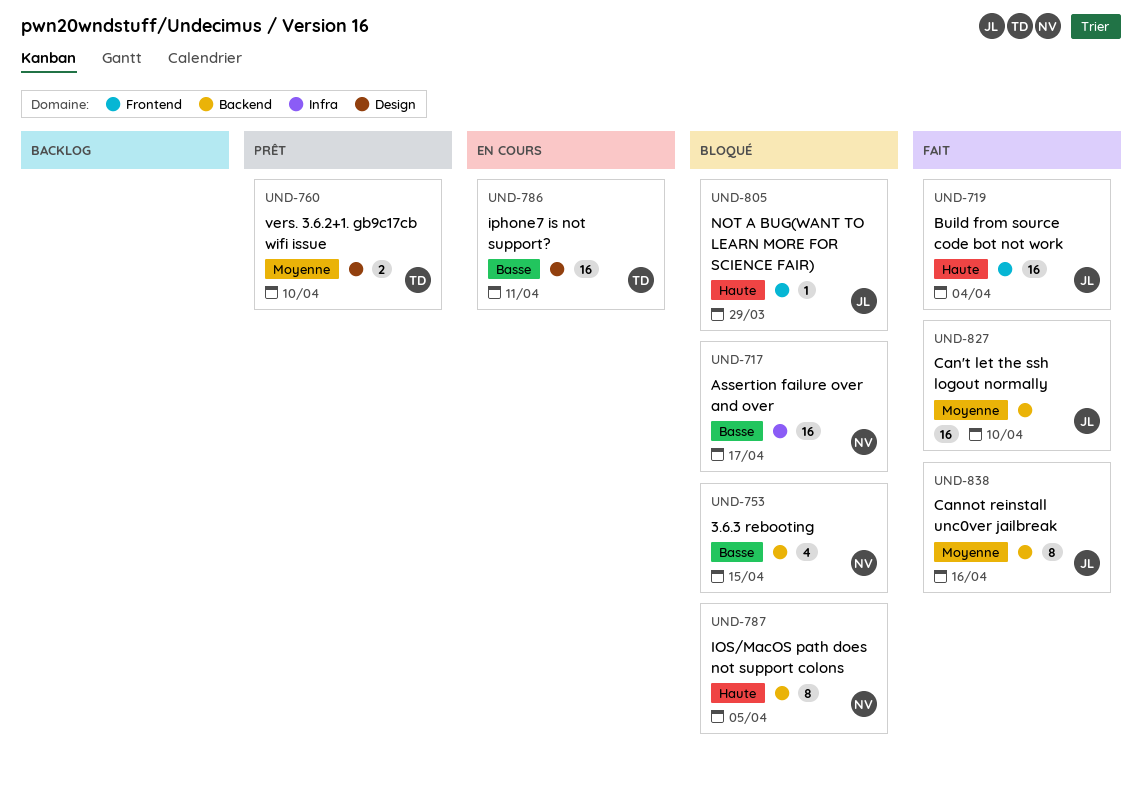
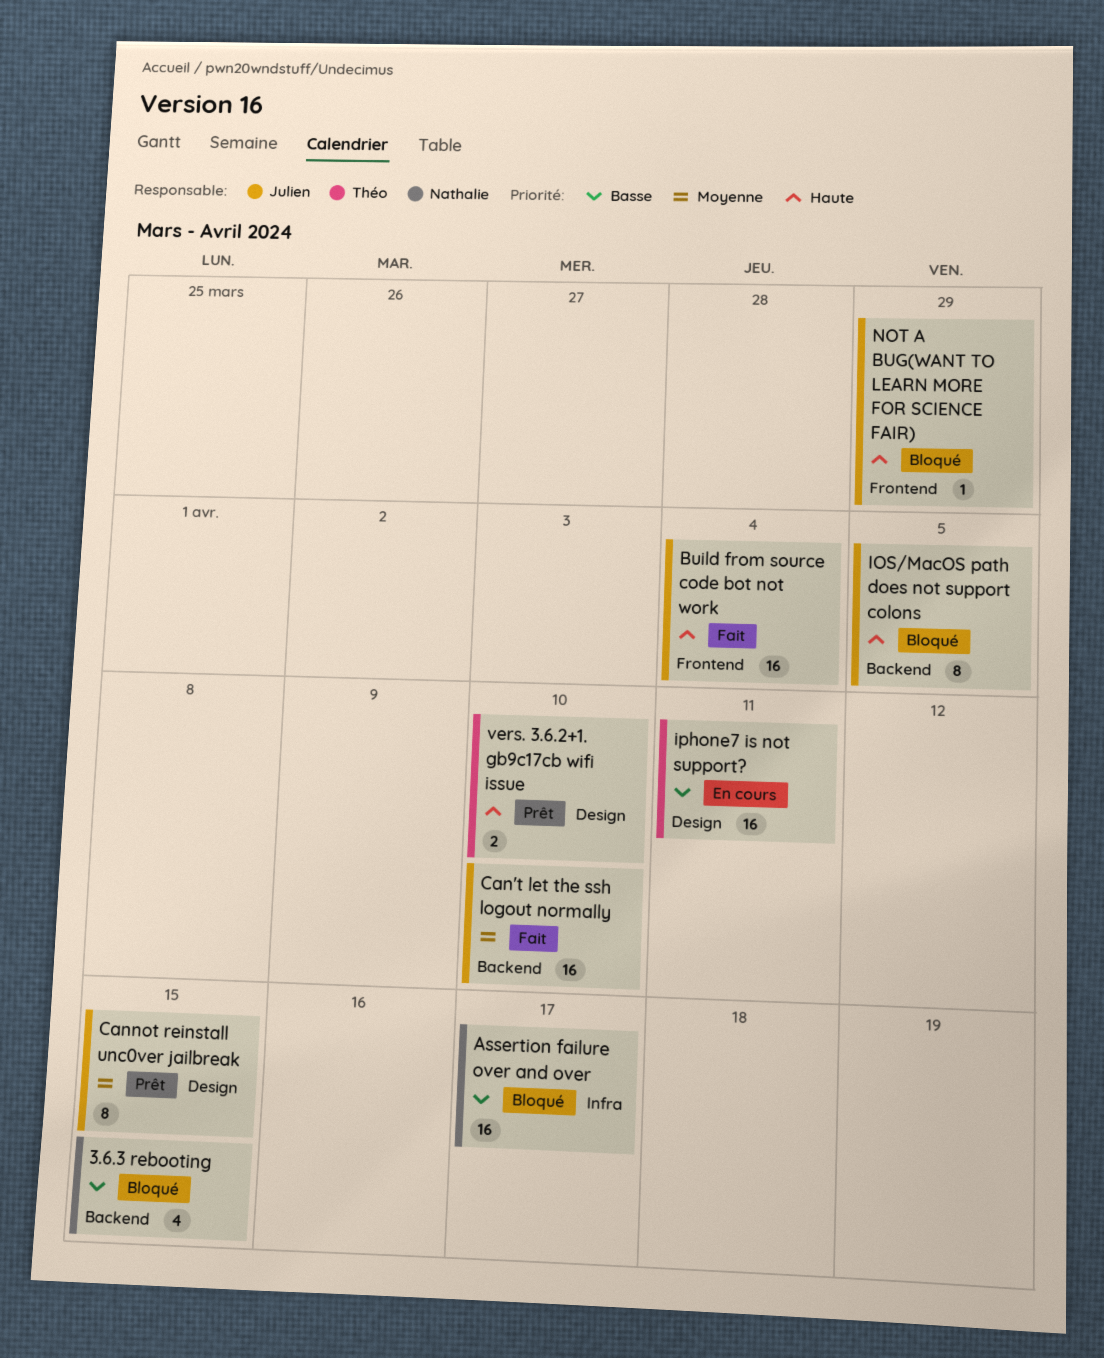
Cannot reinstall unc0ver jailbreak, status: Fait -> Prêt
Cannot reinstall unc0ver jailbreak, label: Backend -> Design
Cannot reinstall unc0ver jailbreak, due: Apr 16 -> Apr 15
IOS/MacOS path does not support colons, owner: Nathalie -> Julien
vers. 3.6.2+1. gb9c17cb wifi issue, priority: Moyenne -> Haute

